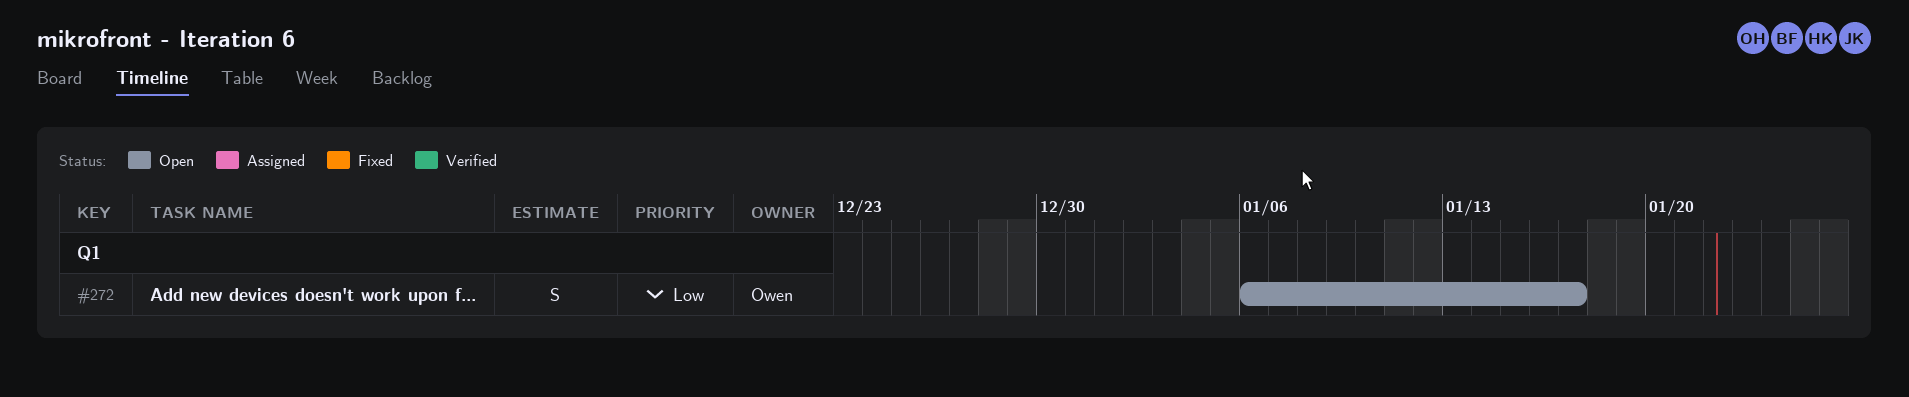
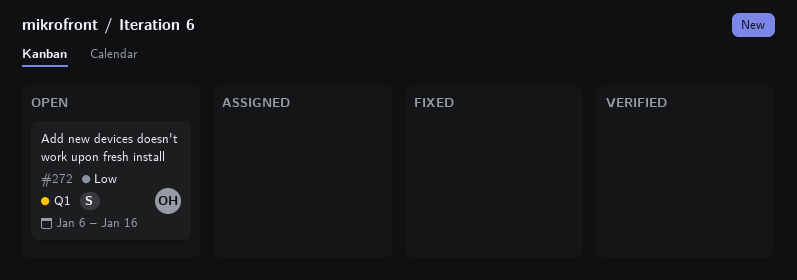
#272, due: Jan 17 -> Jan 16

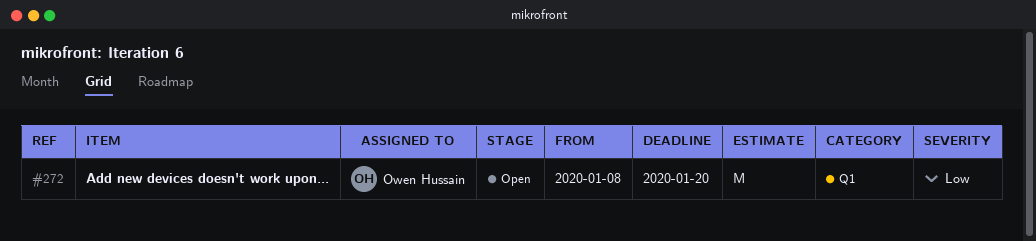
#272, estimate: S -> M
#272, start: Jan 6 -> Jan 8
#272, due: Jan 16 -> Jan 20

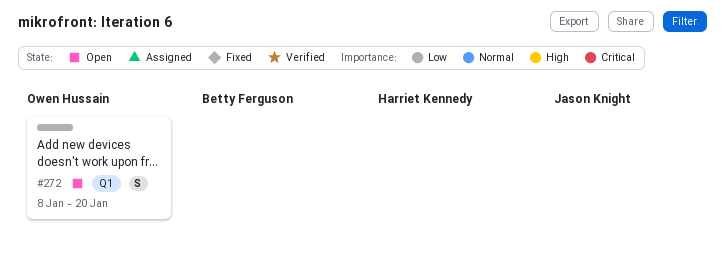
#272, estimate: M -> S

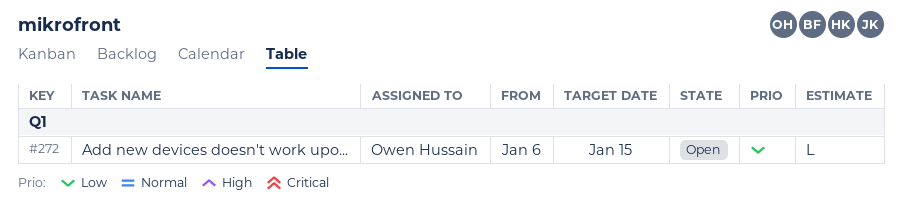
#272, estimate: S -> L
#272, start: Jan 8 -> Jan 6
#272, due: Jan 20 -> Jan 15

